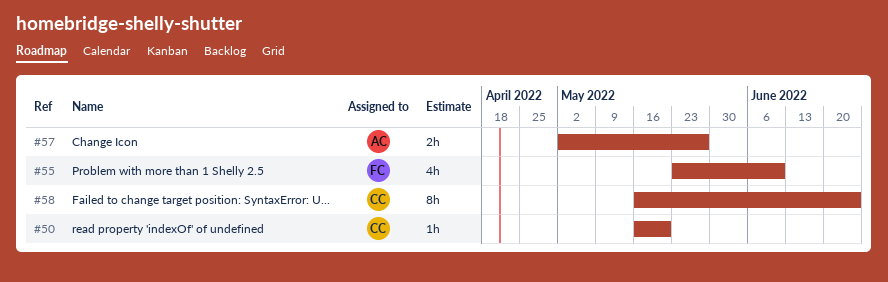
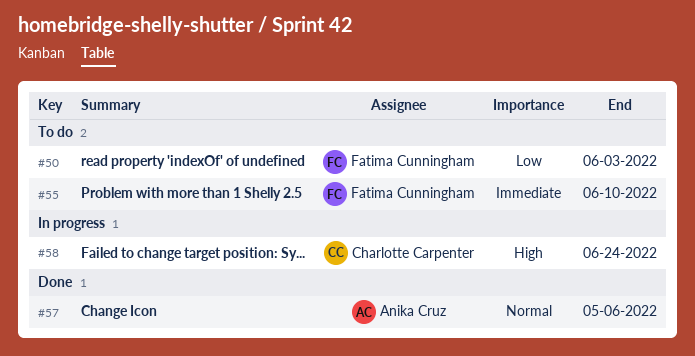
#50, owner: Charlotte Carpenter -> Fatima Cunningham
#50, due: May 20 -> Jun 3
#57, due: May 27 -> May 6

